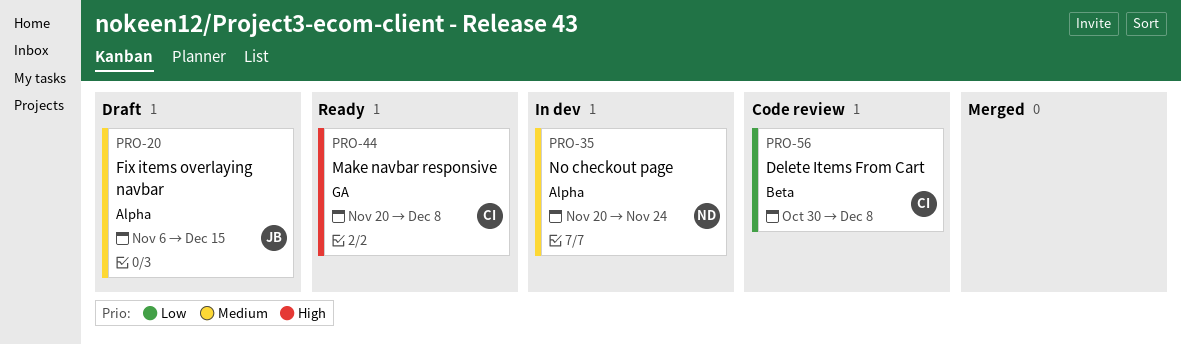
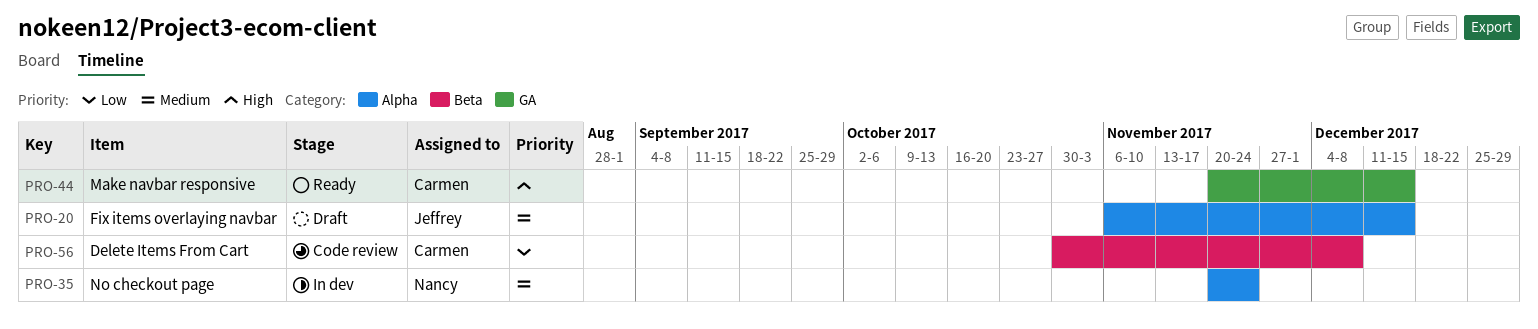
PRO-44, due: Dec 8 -> Dec 15

